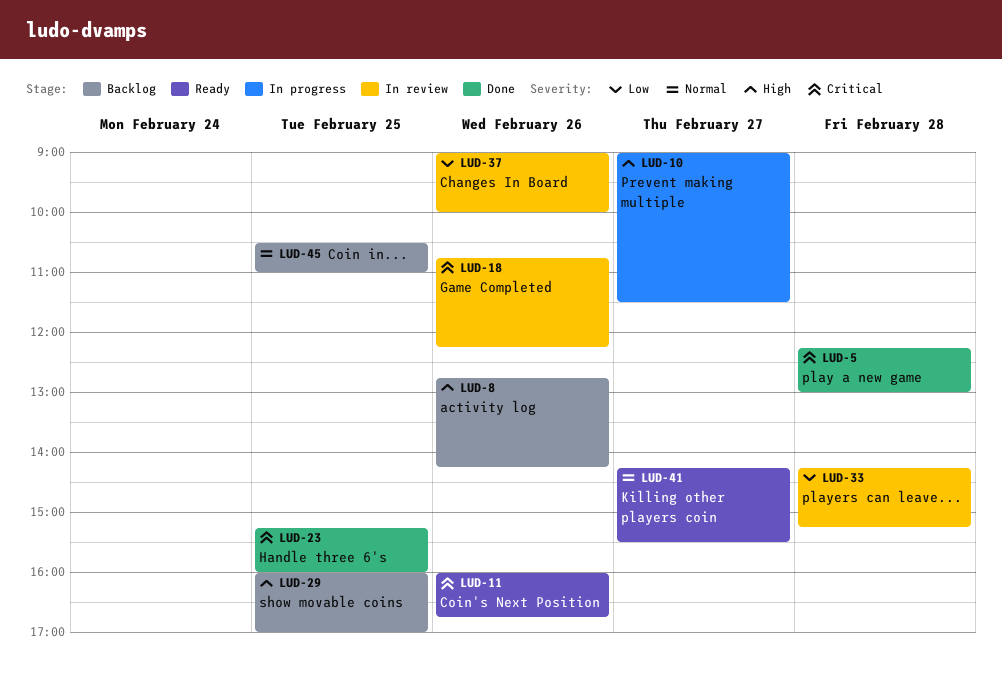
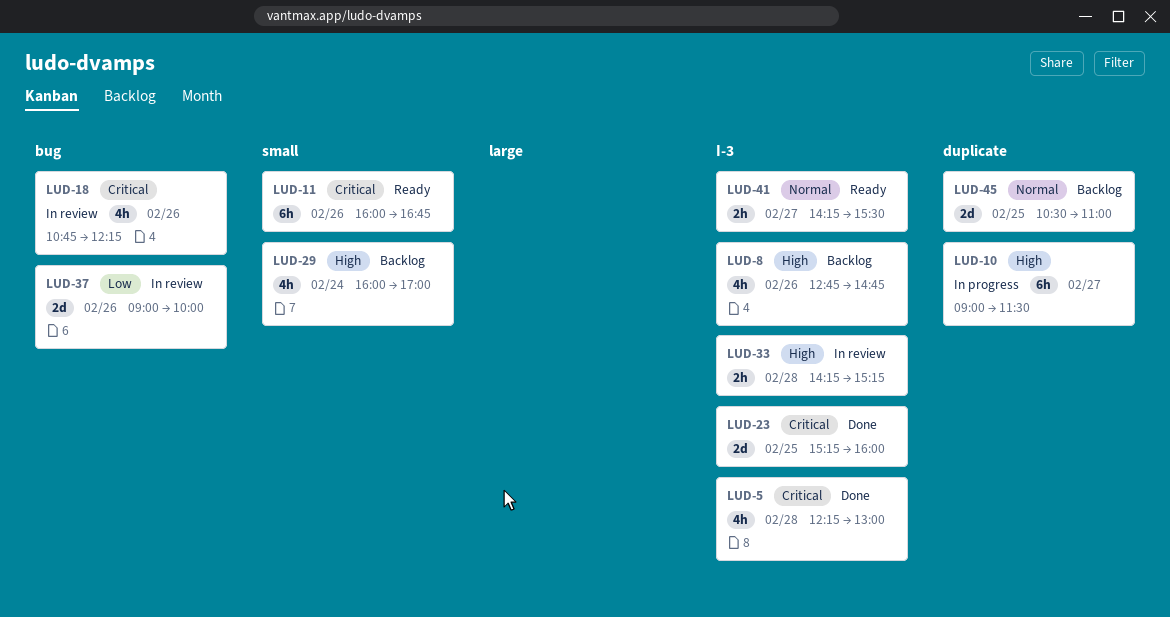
LUD-8, ends: 14:15 -> 14:45
LUD-29, day: Feb 25 -> Feb 24
LUD-33, priority: Low -> High

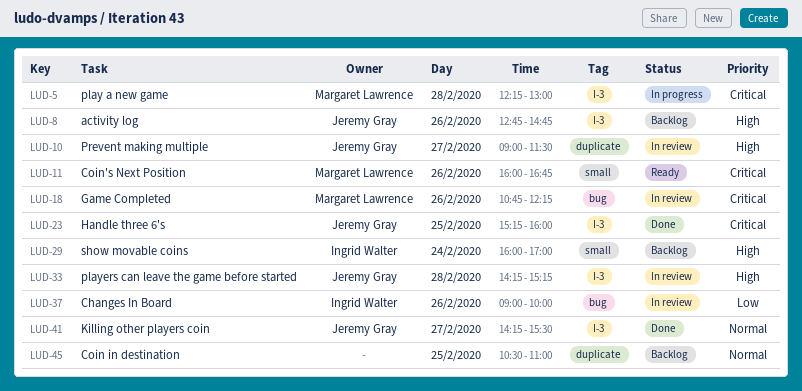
LUD-5, status: Done -> In progress
LUD-10, status: In progress -> In review
LUD-41, status: Ready -> Done

